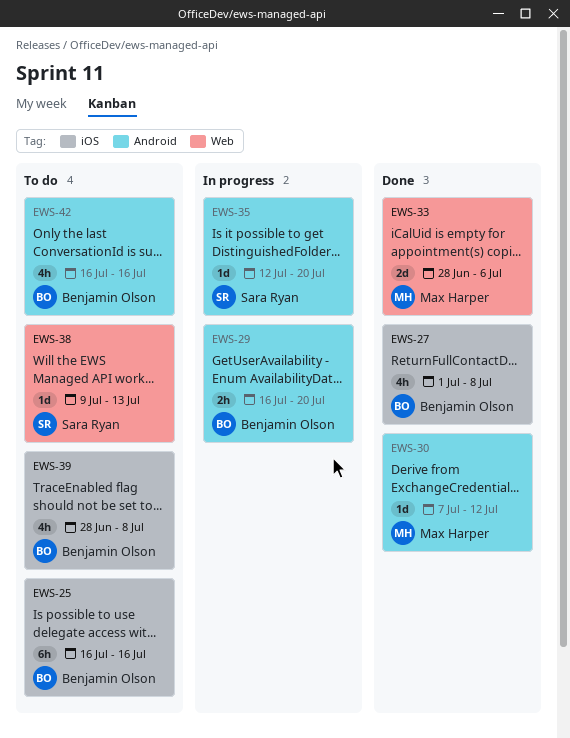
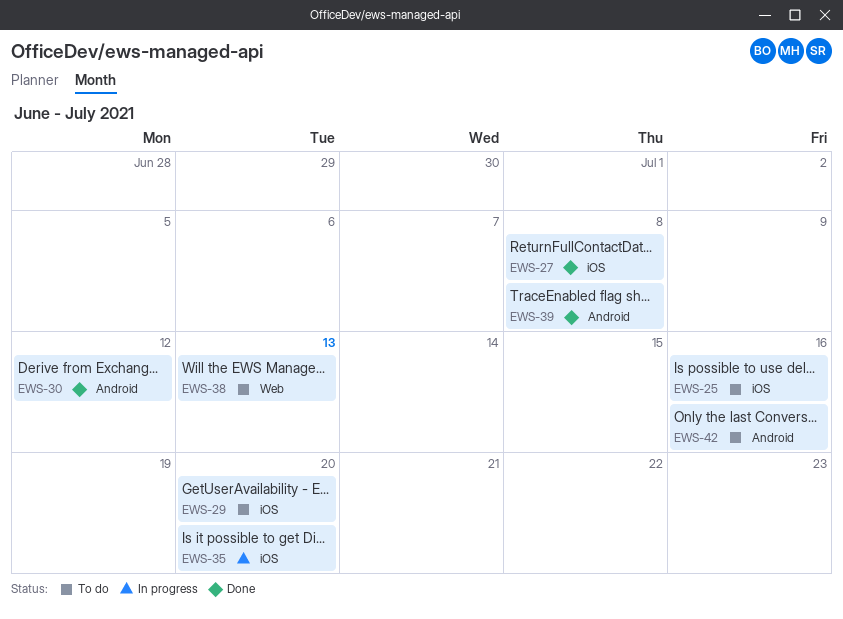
EWS-29, status: In progress -> To do
EWS-29, label: Android -> iOS
EWS-33: present -> none
EWS-35, label: Android -> iOS
EWS-39, status: To do -> Done
EWS-39, label: iOS -> Android

